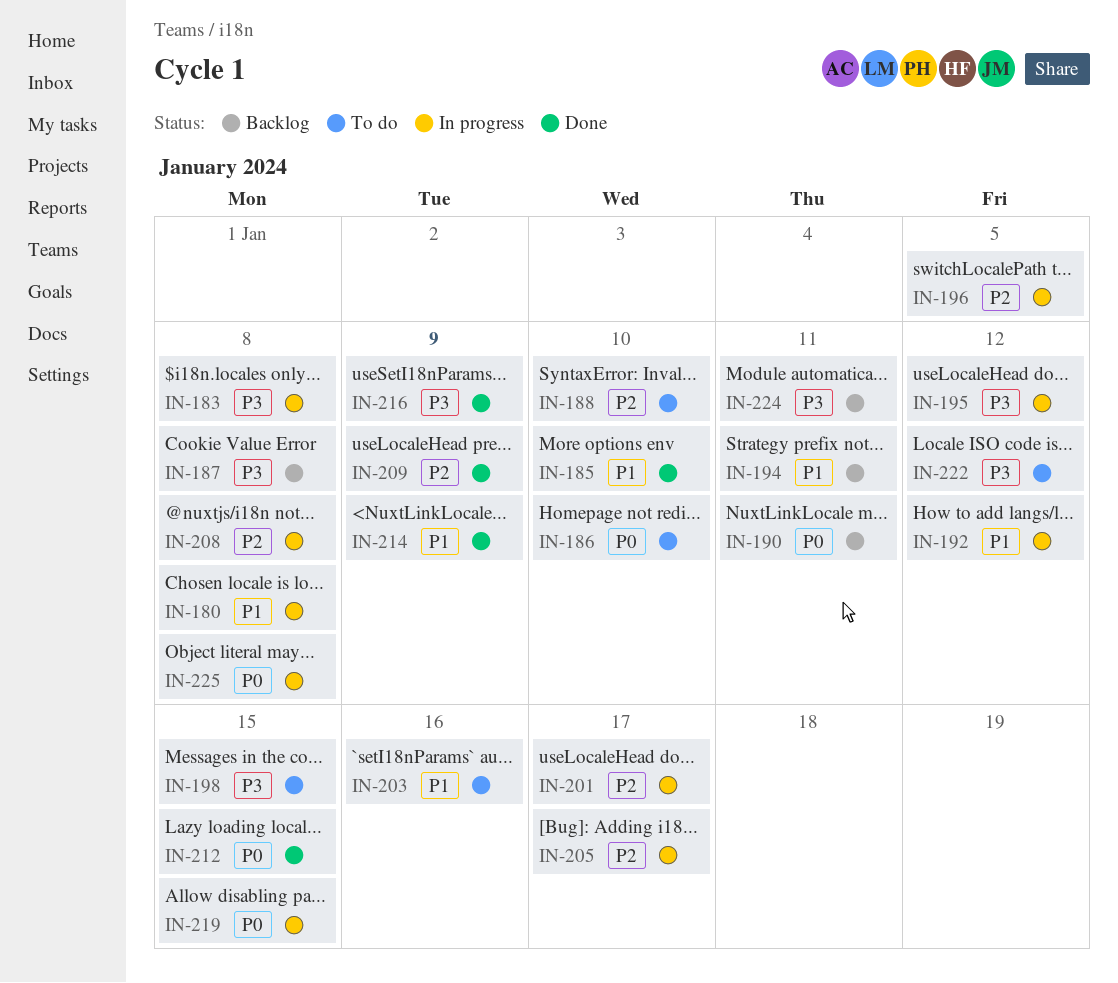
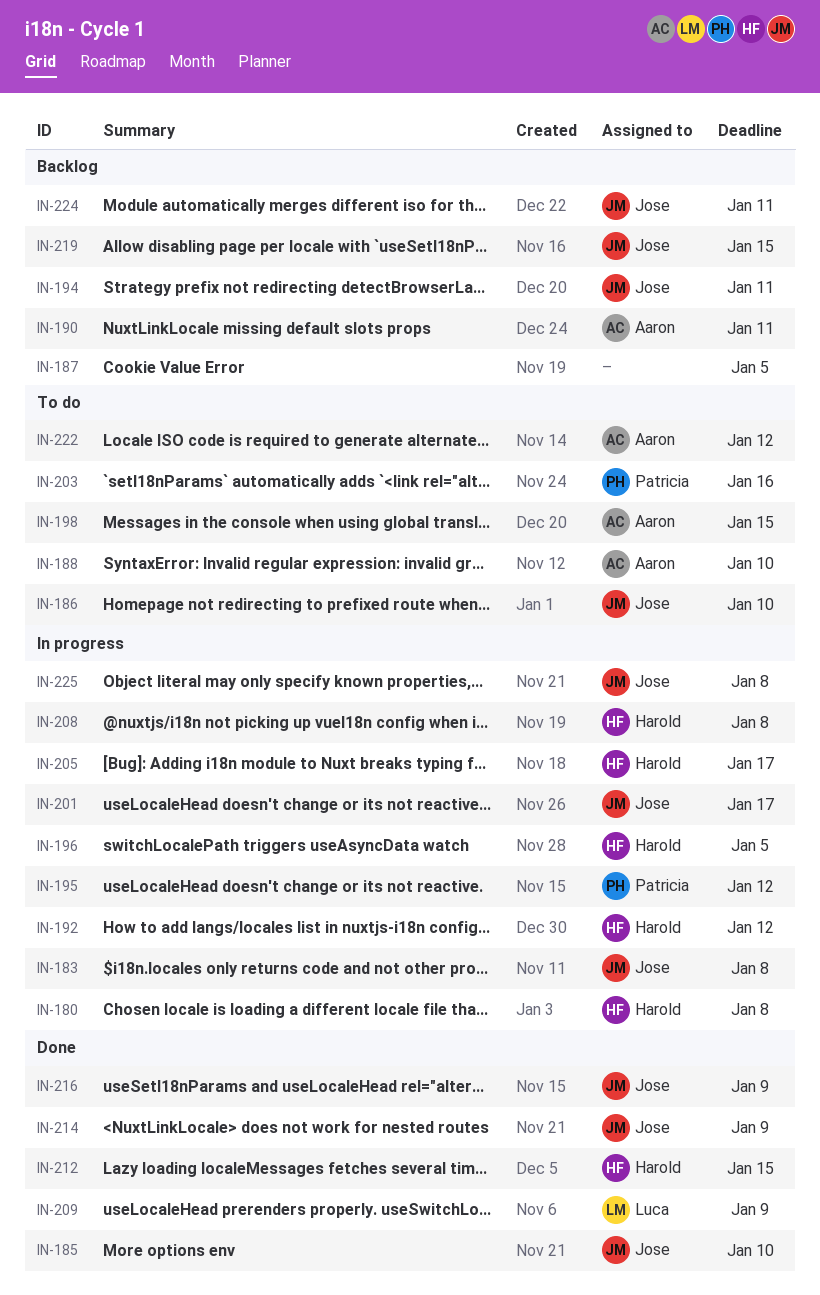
IN-187, due: Jan 8 -> Jan 5
IN-219, status: In progress -> Backlog

